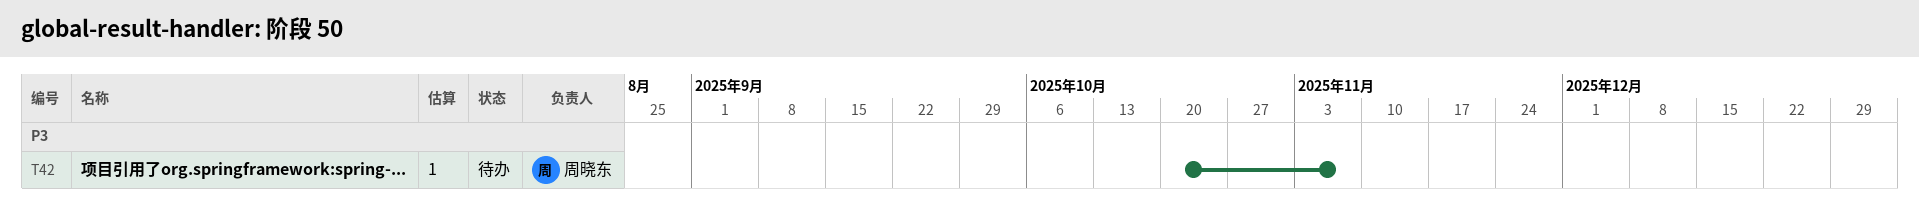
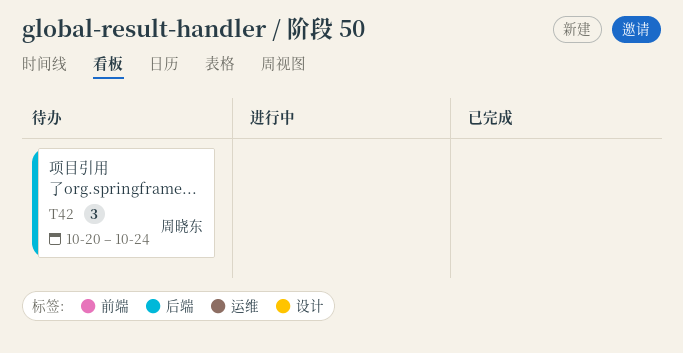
T42, estimate: 1 -> 3
T42, due: Nov 7 -> Oct 24

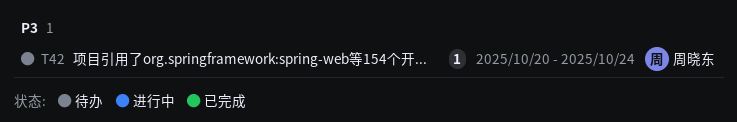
T42, estimate: 3 -> 1

